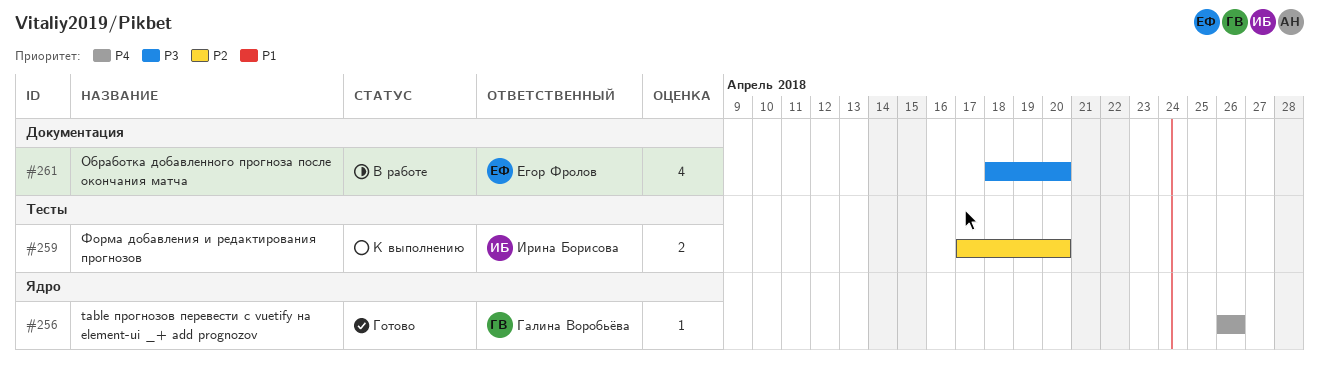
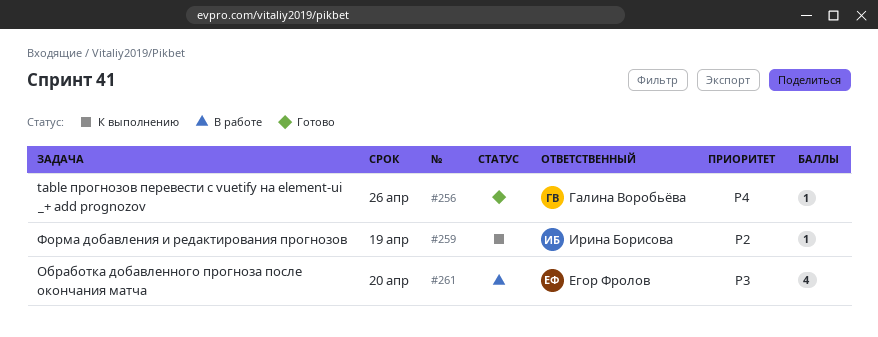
#259, estimate: 2 -> 1
#259, due: Apr 20 -> Apr 19

